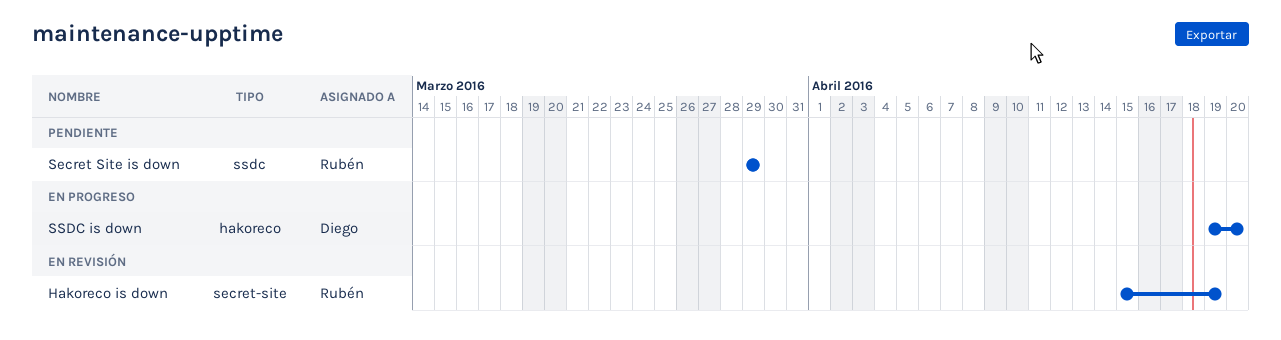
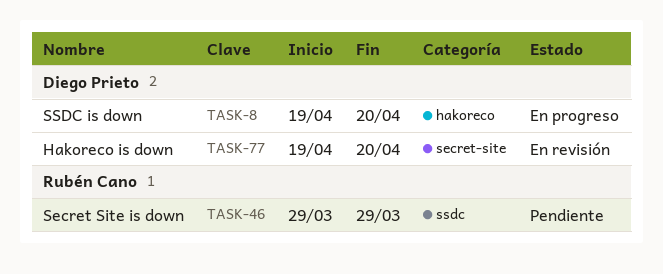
Hakoreco is down, owner: Rubén Cano -> Diego Prieto
Hakoreco is down, start: Apr 15 -> Apr 19
Hakoreco is down, due: Apr 19 -> Apr 20

